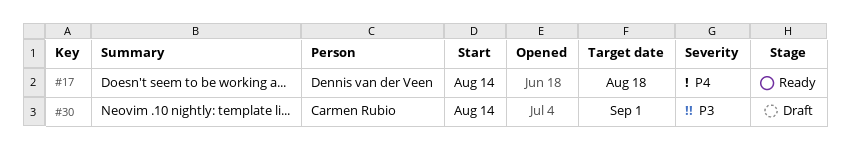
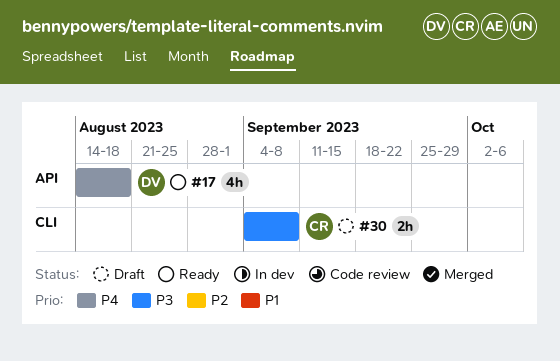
#30, start: Aug 14 -> Sep 4
#30, due: Sep 1 -> Sep 8

